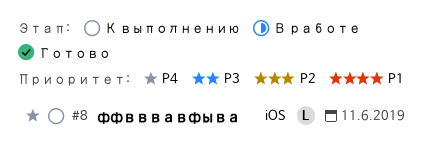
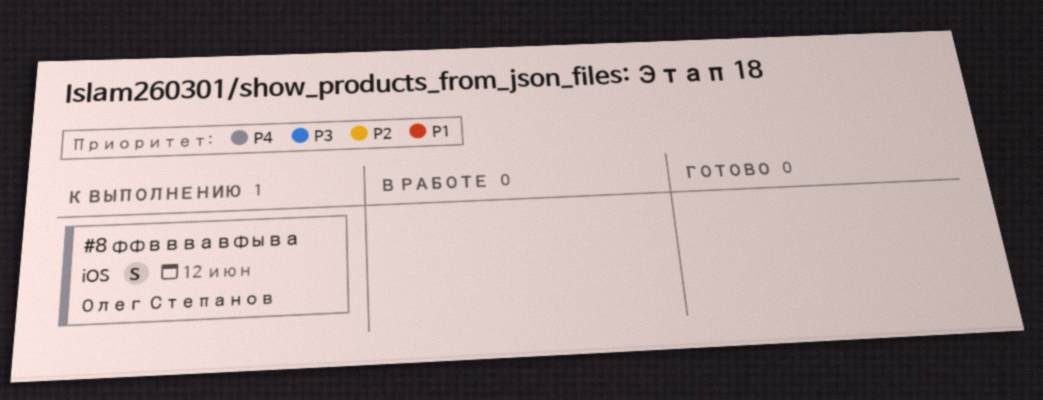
#8, estimate: L -> S
#8, due: Jun 11 -> Jun 12

